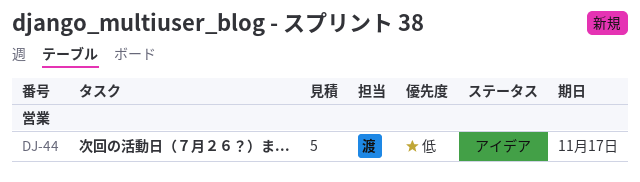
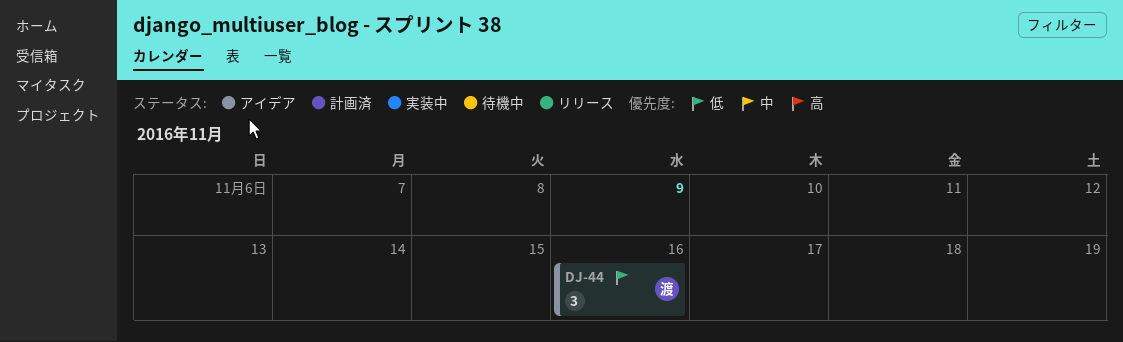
DJ-44, estimate: 5 -> 3
DJ-44, due: Nov 17 -> Nov 16

